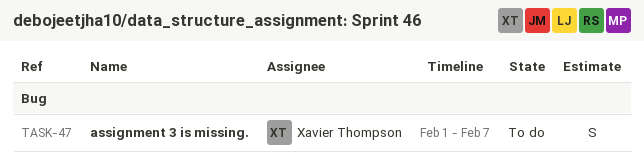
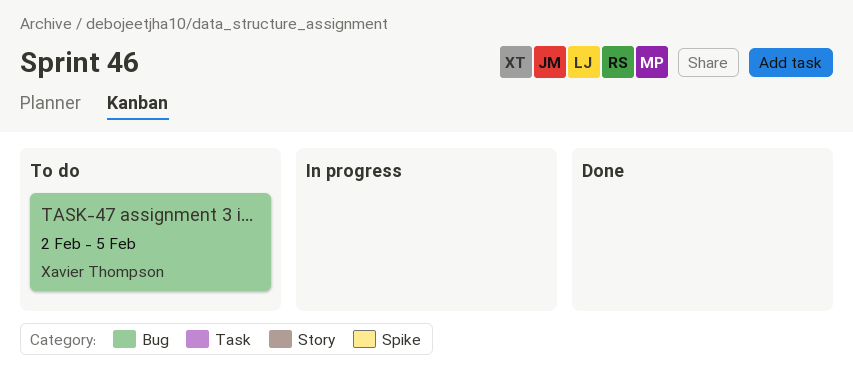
TASK-47, start: Feb 1 -> Feb 2
TASK-47, due: Feb 7 -> Feb 5

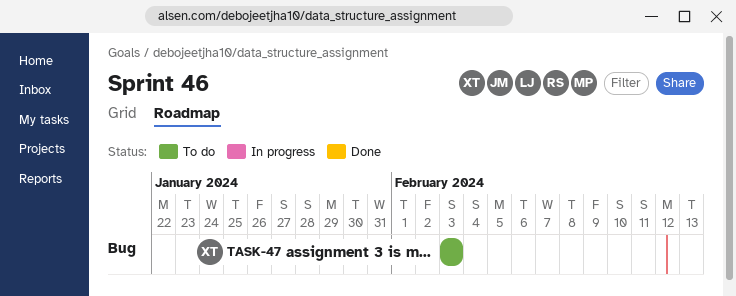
TASK-47, start: Feb 2 -> Feb 3
TASK-47, due: Feb 5 -> Feb 3

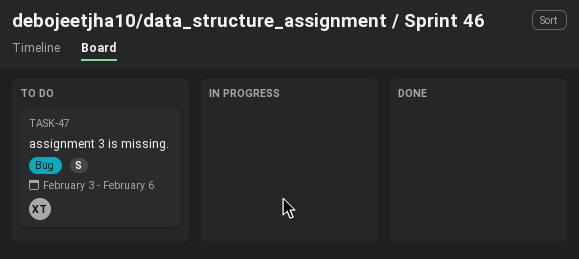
TASK-47, due: Feb 3 -> Feb 6

